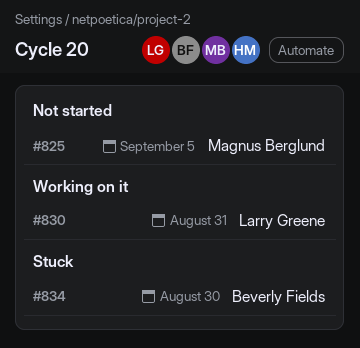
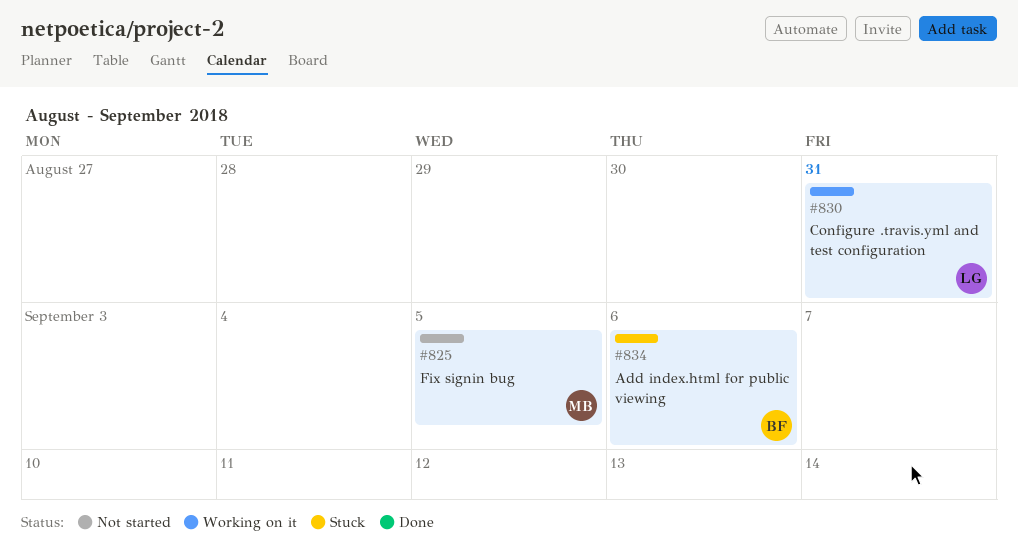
#834, due: Aug 30 -> Sep 6

